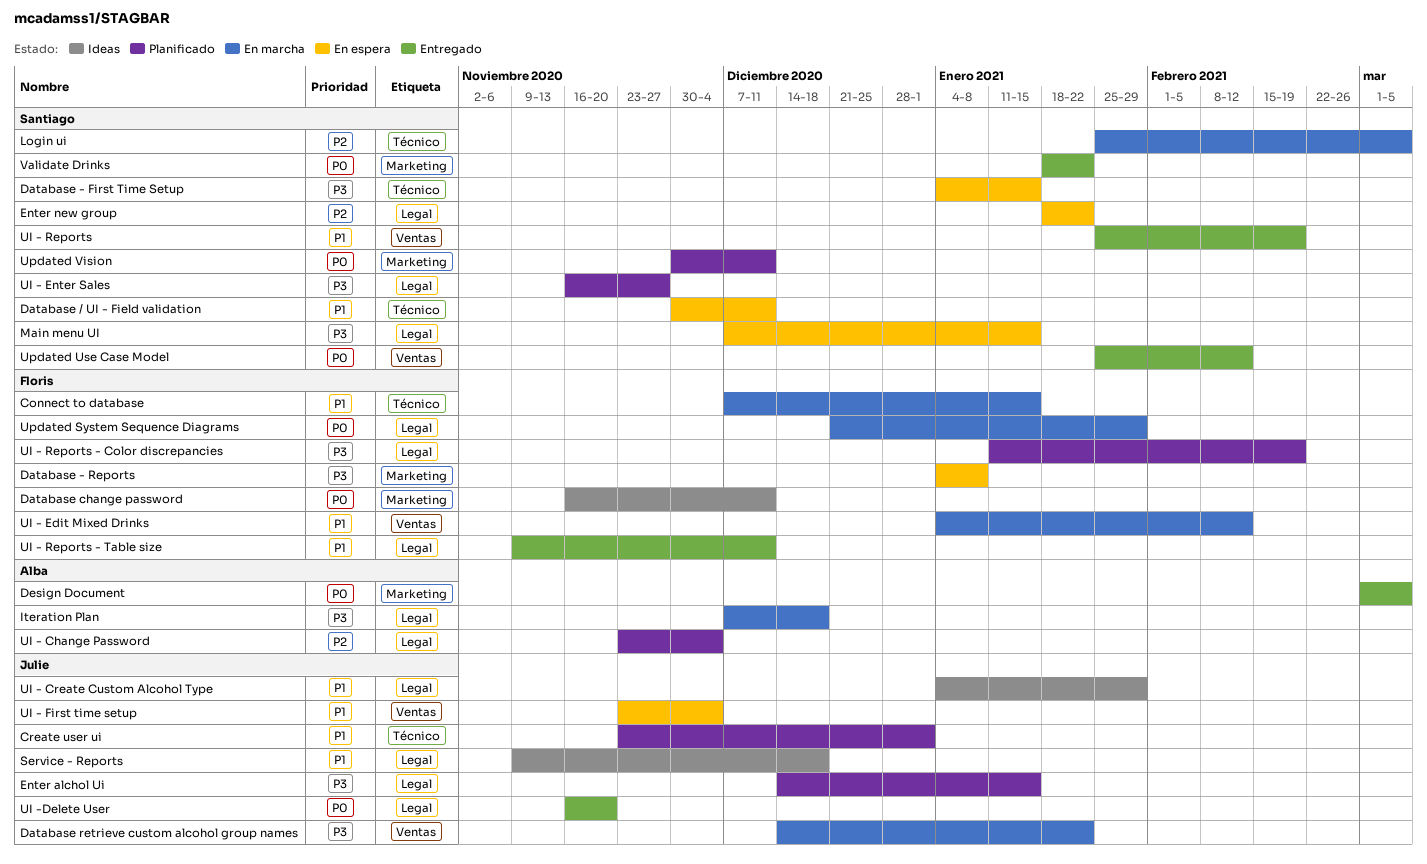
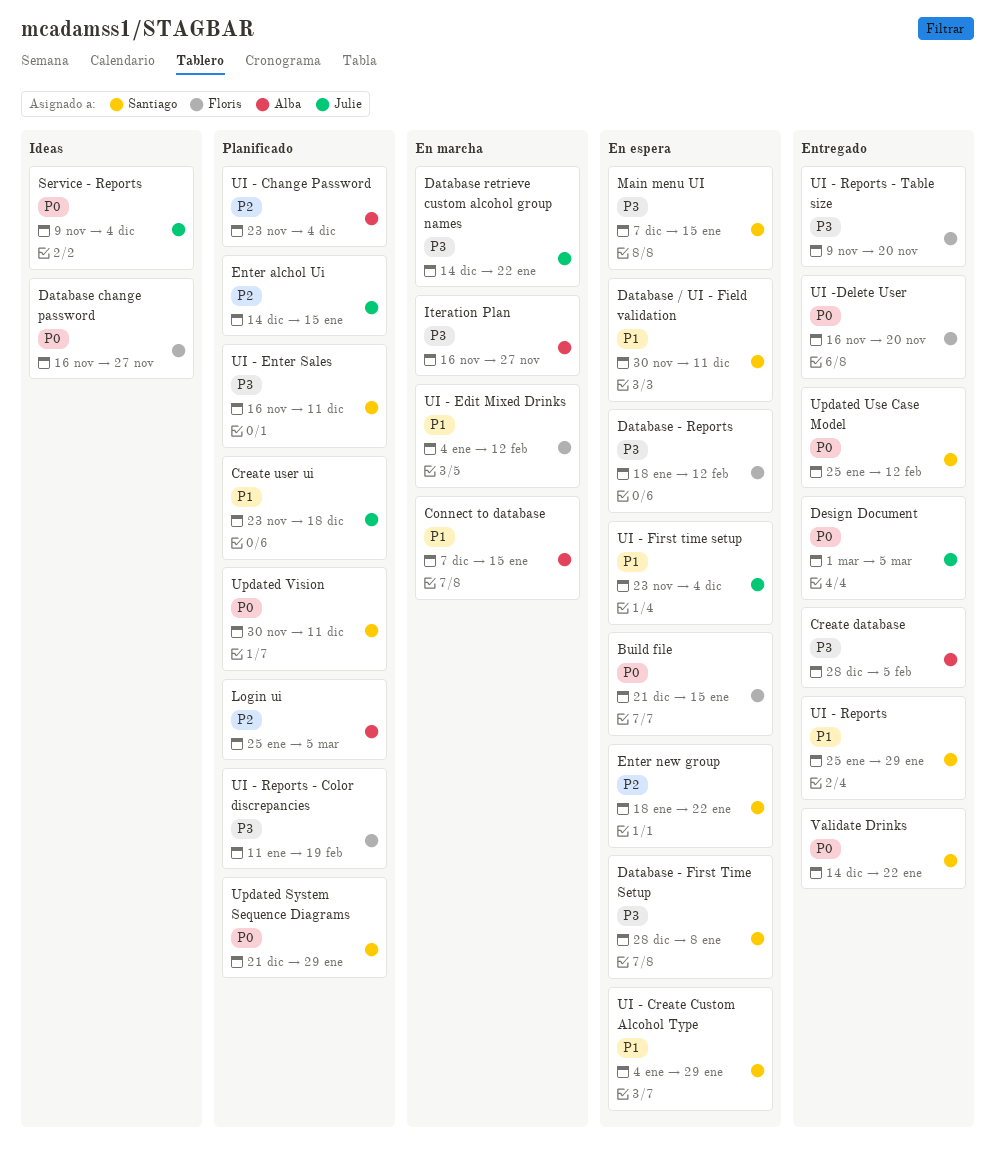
Build file: none -> present
Connect to database, owner: Floris -> Alba
Create database: none -> present
Create user ui, due: Jan 1 -> Dec 18
Database - First Time Setup, start: Jan 4 -> Dec 28
Database - First Time Setup, due: Jan 15 -> Jan 8
Database - Reports, start: Jan 4 -> Jan 18
Database - Reports, due: Jan 8 -> Feb 12
Database change password, due: Dec 11 -> Nov 27
Design Document, owner: Alba -> Julie
Enter alchol Ui, priority: P3 -> P2
Iteration Plan, start: Dec 7 -> Nov 16
Iteration Plan, due: Dec 18 -> Nov 27
Login ui, status: En marcha -> Planificado
Login ui, owner: Santiago -> Alba
Service - Reports, priority: P1 -> P0
Service - Reports, due: Dec 18 -> Dec 4
UI - Create Custom Alcohol Type, status: Ideas -> En espera
UI - Create Custom Alcohol Type, owner: Julie -> Santiago
UI - Enter Sales, due: Nov 27 -> Dec 11
UI - Reports, due: Feb 19 -> Jan 29
UI - Reports - Table size, priority: P1 -> P3
UI - Reports - Table size, due: Dec 11 -> Nov 20
UI -Delete User, owner: Julie -> Floris
Updated System Sequence Diagrams, status: En marcha -> Planificado
Updated System Sequence Diagrams, owner: Floris -> Santiago
Validate Drinks, start: Jan 18 -> Dec 14

